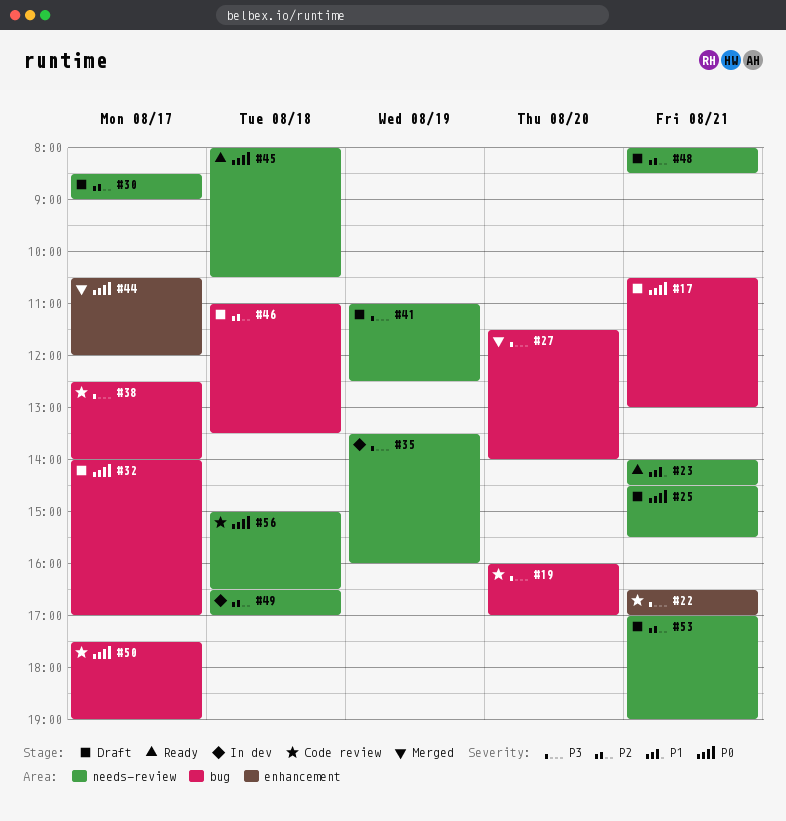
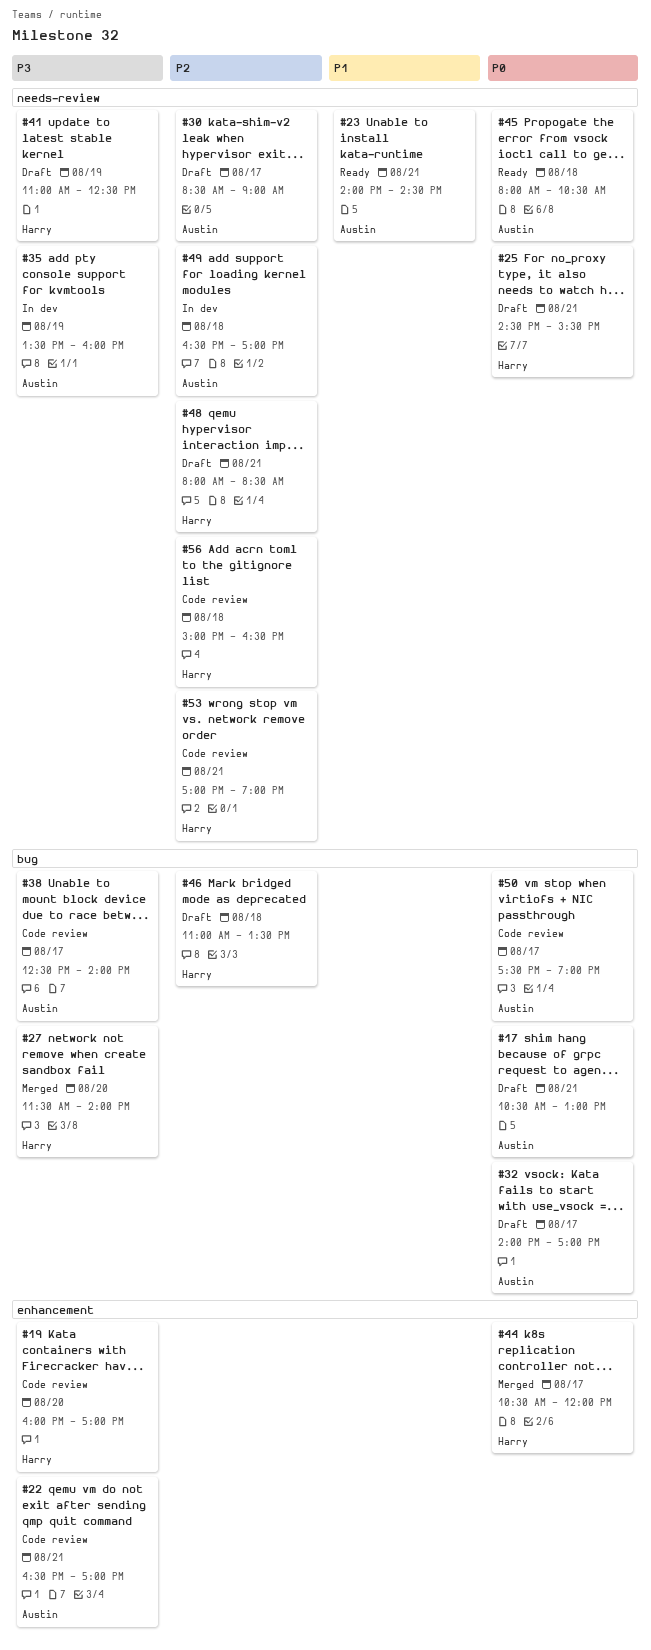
#19, label: bug -> enhancement
#53, status: Draft -> Code review
#56, priority: P0 -> P2

